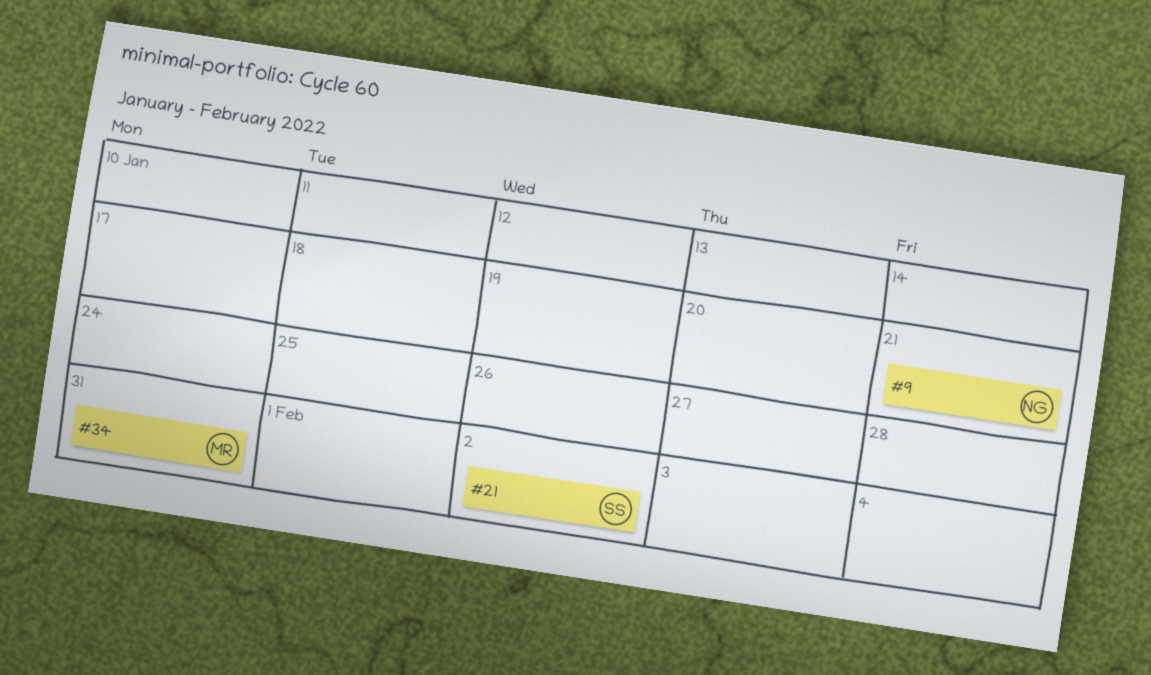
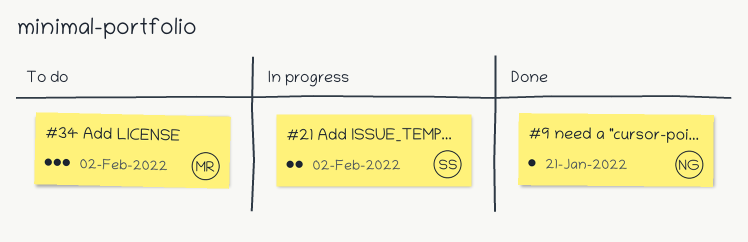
#34, due: Jan 31 -> Feb 2

